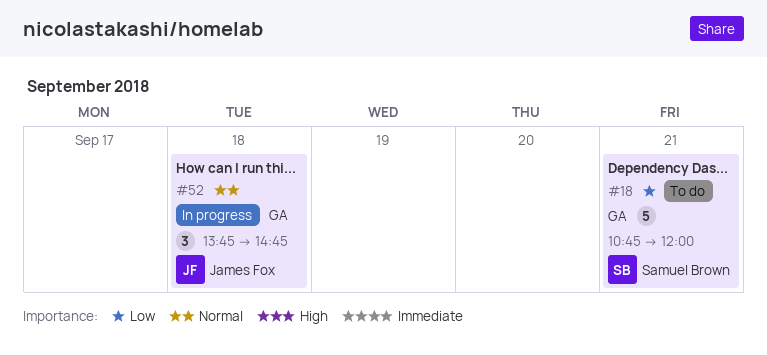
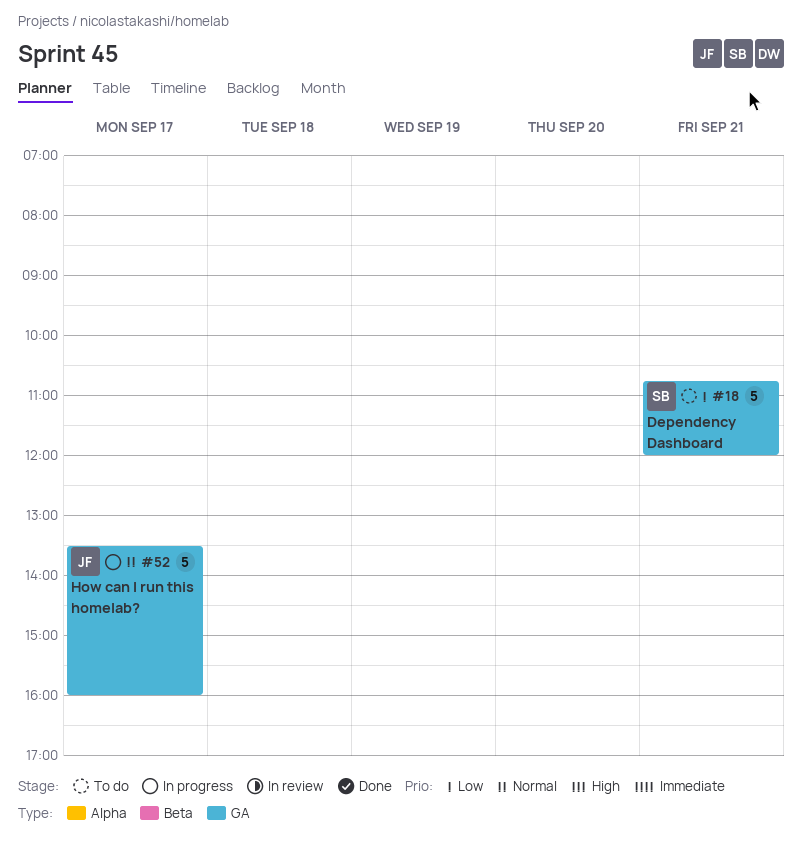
#52, estimate: 3 -> 5
#52, day: Sep 18 -> Sep 17
#52, begins: 13:45 -> 13:30
#52, ends: 14:45 -> 16:00

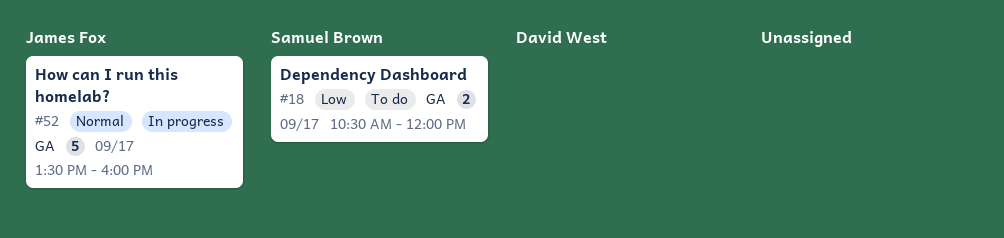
#18, estimate: 5 -> 2
#18, day: Sep 21 -> Sep 17
#18, begins: 10:45 -> 10:30

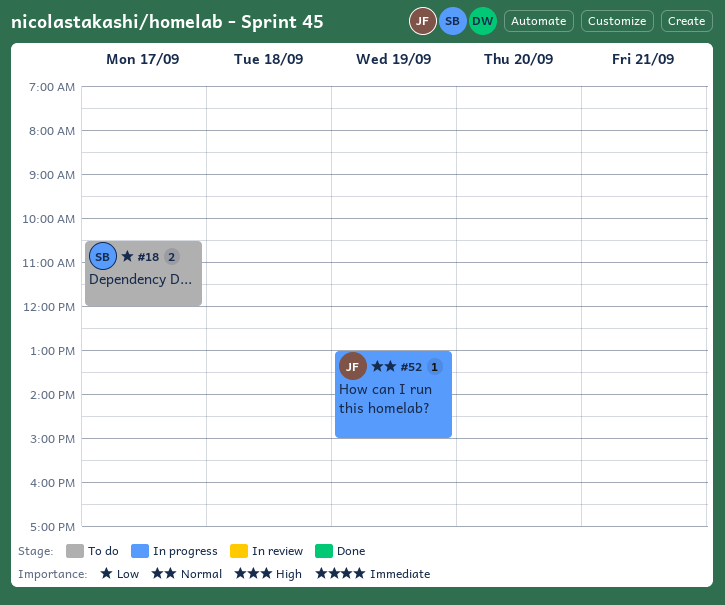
#52, estimate: 5 -> 1
#52, day: Sep 17 -> Sep 19
#52, begins: 13:30 -> 13:00
#52, ends: 16:00 -> 15:00

